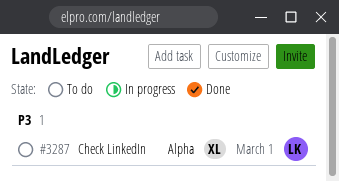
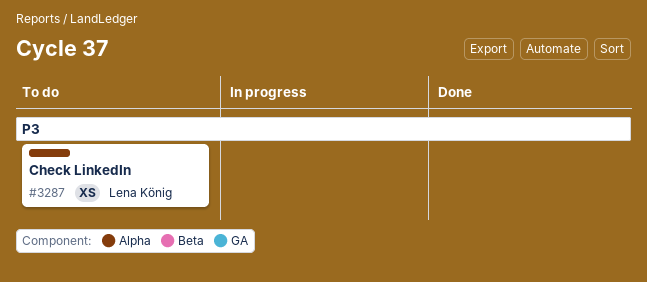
#3287, estimate: XL -> XS

